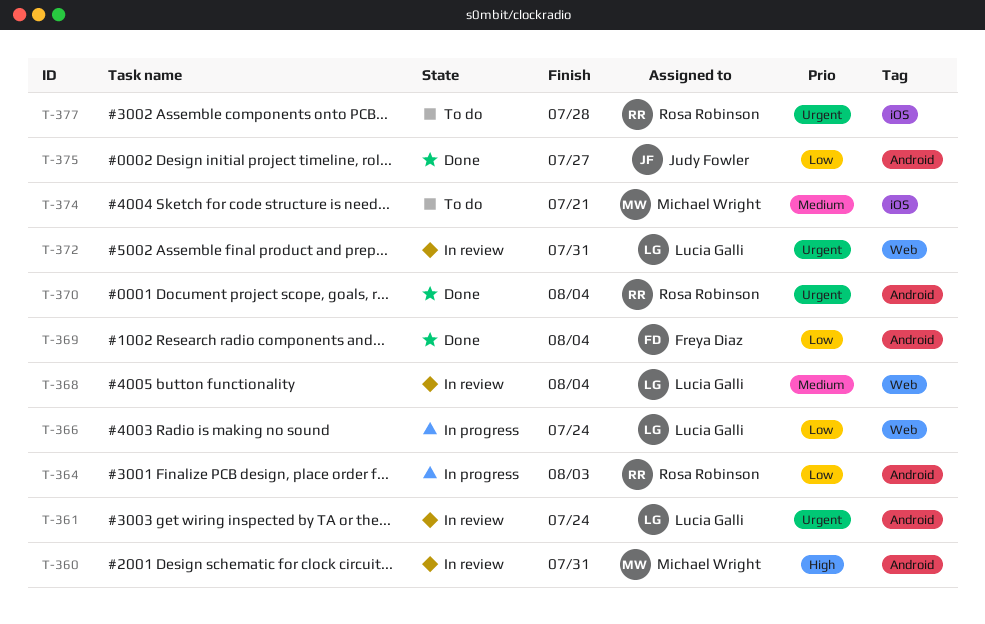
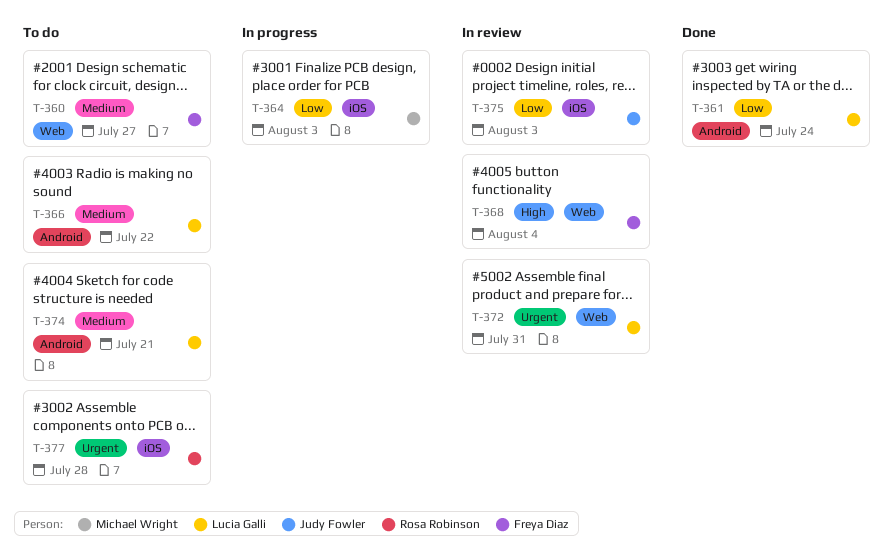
T-360, status: In review -> To do
T-360, owner: Michael Wright -> Freya Diaz
T-360, priority: High -> Medium
T-360, label: Android -> Web
T-360, due: Jul 31 -> Jul 27
T-361, status: In review -> Done
T-361, priority: Urgent -> Low
T-364, owner: Rosa Robinson -> Michael Wright
T-364, label: Android -> iOS
T-366, status: In progress -> To do
T-366, priority: Low -> Medium
T-366, label: Web -> Android
T-366, due: Jul 24 -> Jul 22
T-368, owner: Lucia Galli -> Freya Diaz
T-368, priority: Medium -> High
T-369: present -> none
T-370: present -> none
T-374, owner: Michael Wright -> Lucia Galli
T-374, label: iOS -> Android
T-375, status: Done -> In review
T-375, label: Android -> iOS
T-375, due: Jul 27 -> Aug 3

